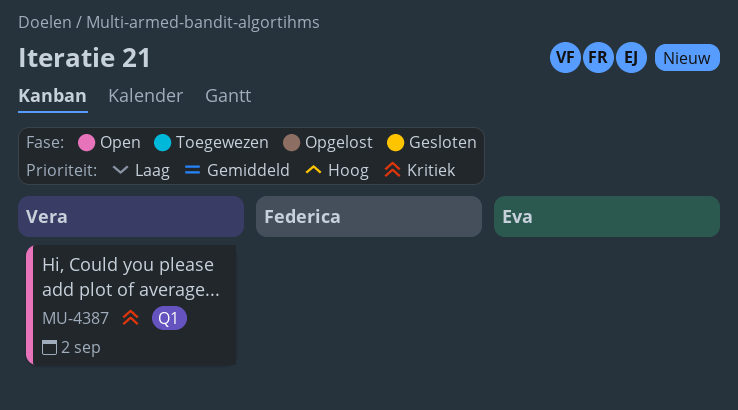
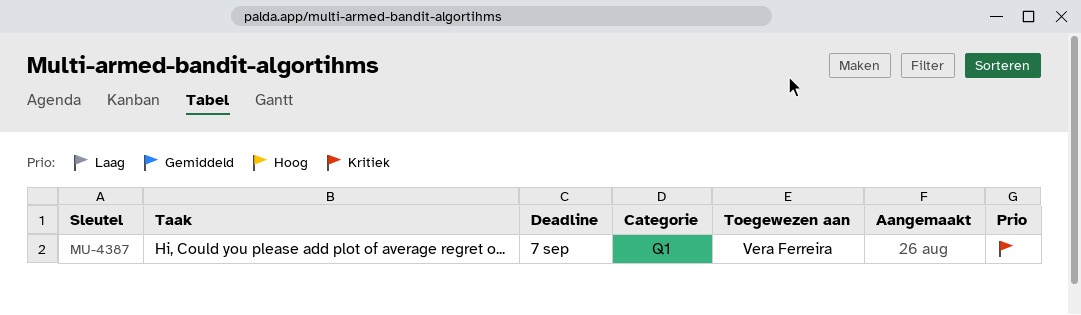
MU-4387, due: Sep 2 -> Sep 7

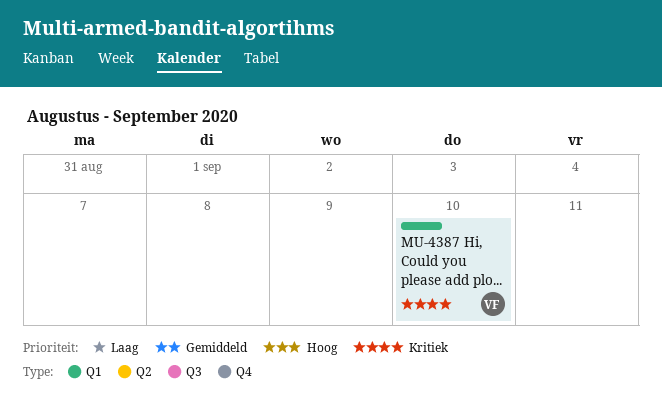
MU-4387, due: Sep 7 -> Sep 10

